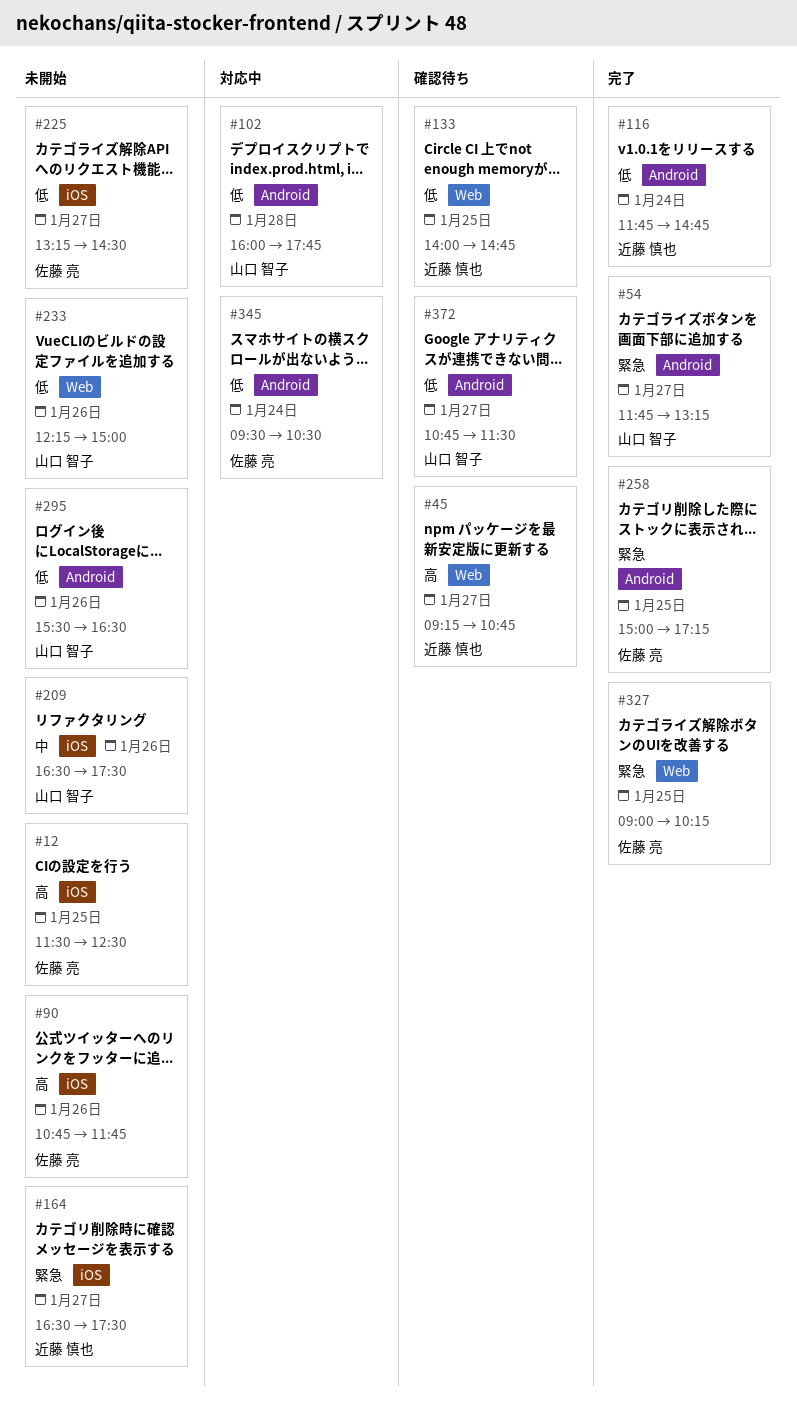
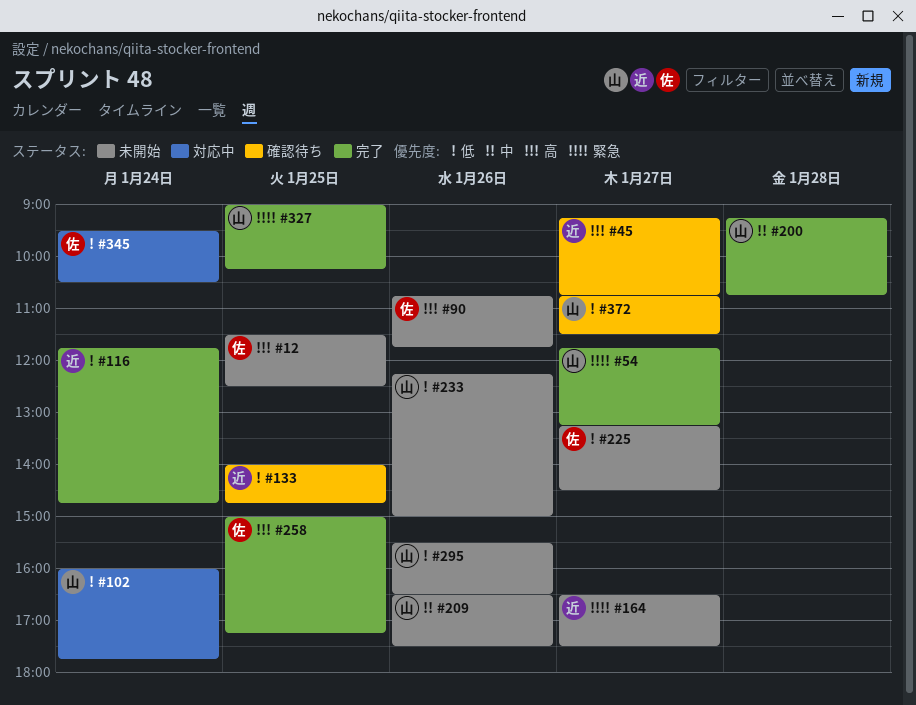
#102, day: Jan 28 -> Jan 24
#200: none -> present
#258, priority: 緊急 -> 高
#327, owner: 佐藤 亮 -> 山口 智子

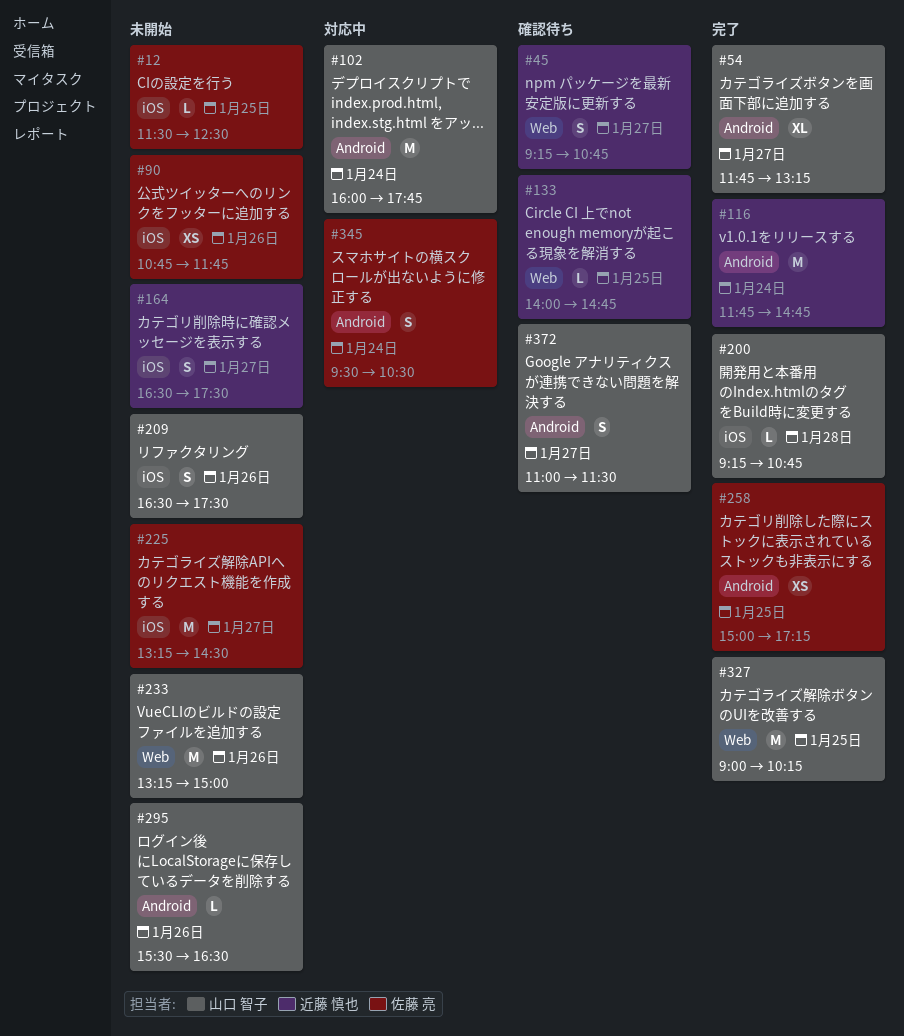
#233, begins: 12:15 -> 13:15
#372, begins: 10:45 -> 11:00

